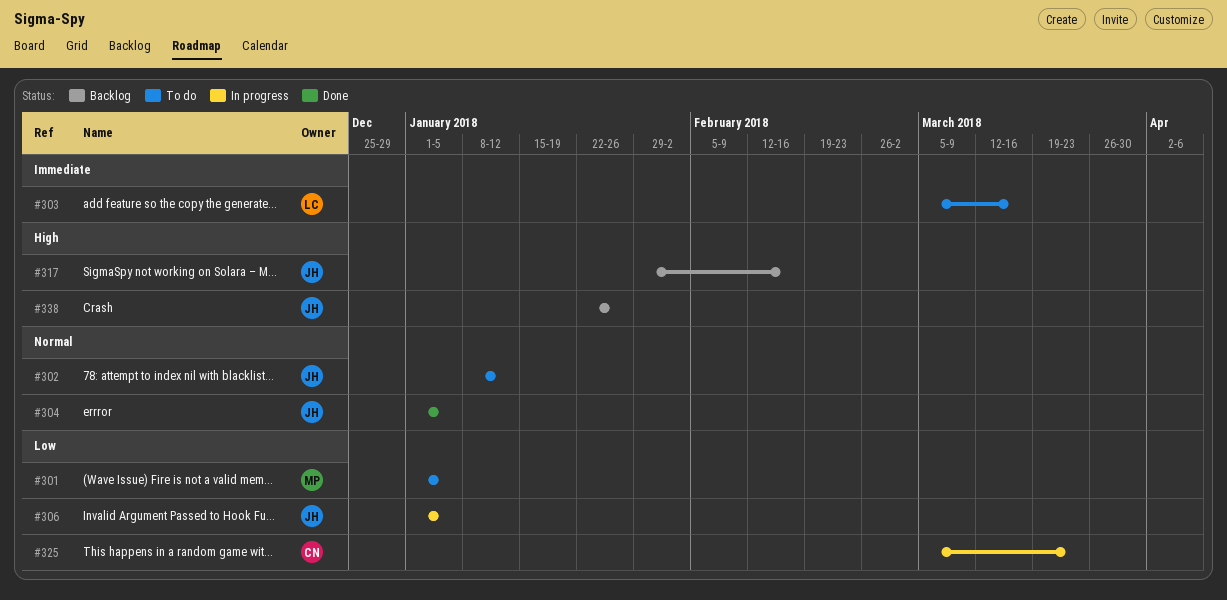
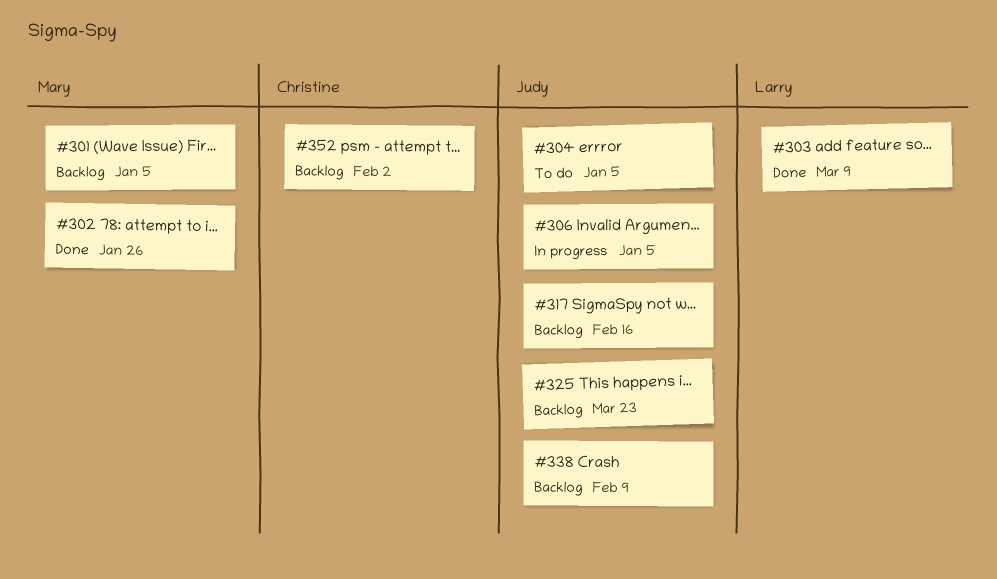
#301, status: To do -> Backlog
#302, status: To do -> Done
#302, owner: Judy -> Mary
#302, due: Jan 12 -> Jan 26
#303, status: To do -> Done
#303, due: Mar 16 -> Mar 9
#304, status: Done -> To do
#325, status: In progress -> Backlog
#325, owner: Christine -> Judy
#338, due: Jan 26 -> Feb 9
#352: none -> present

